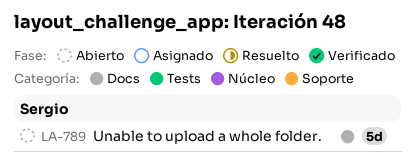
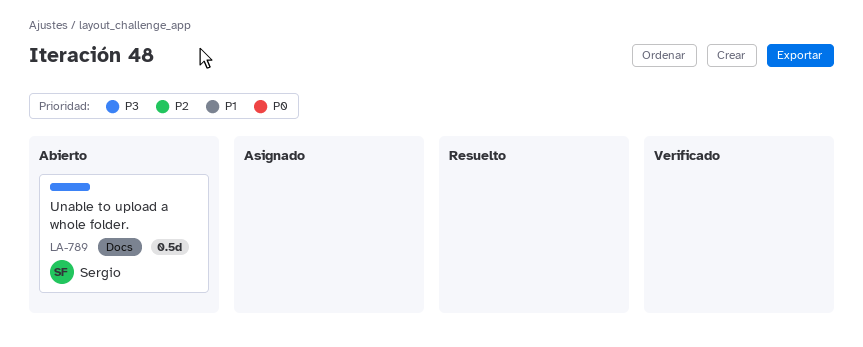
LA-789, estimate: 5d -> 0.5d

